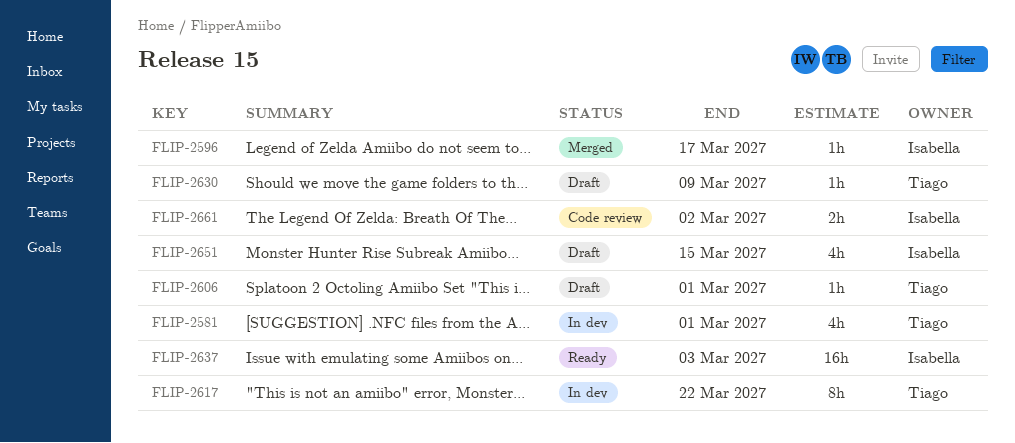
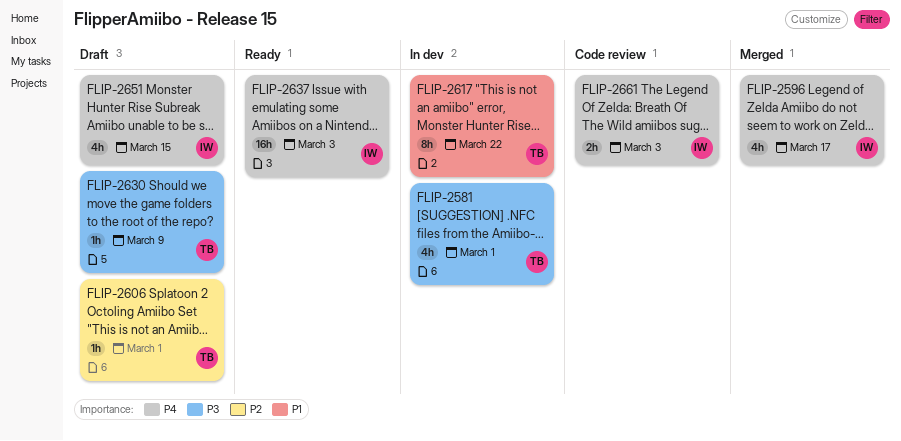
FLIP-2596, estimate: 1h -> 4h
FLIP-2661, due: Mar 2 -> Mar 3

